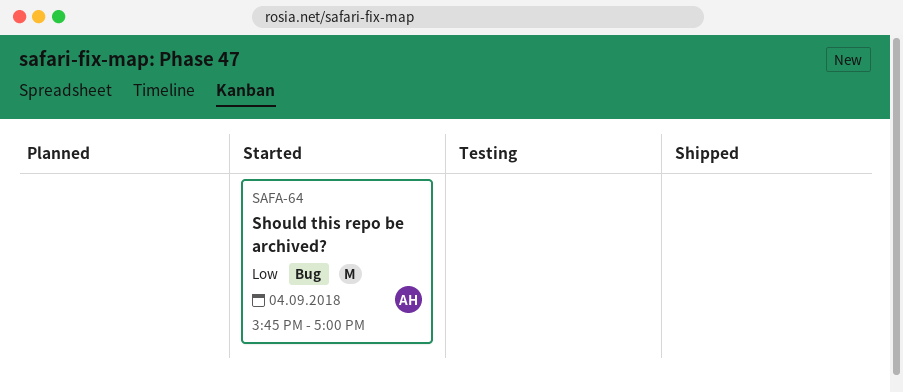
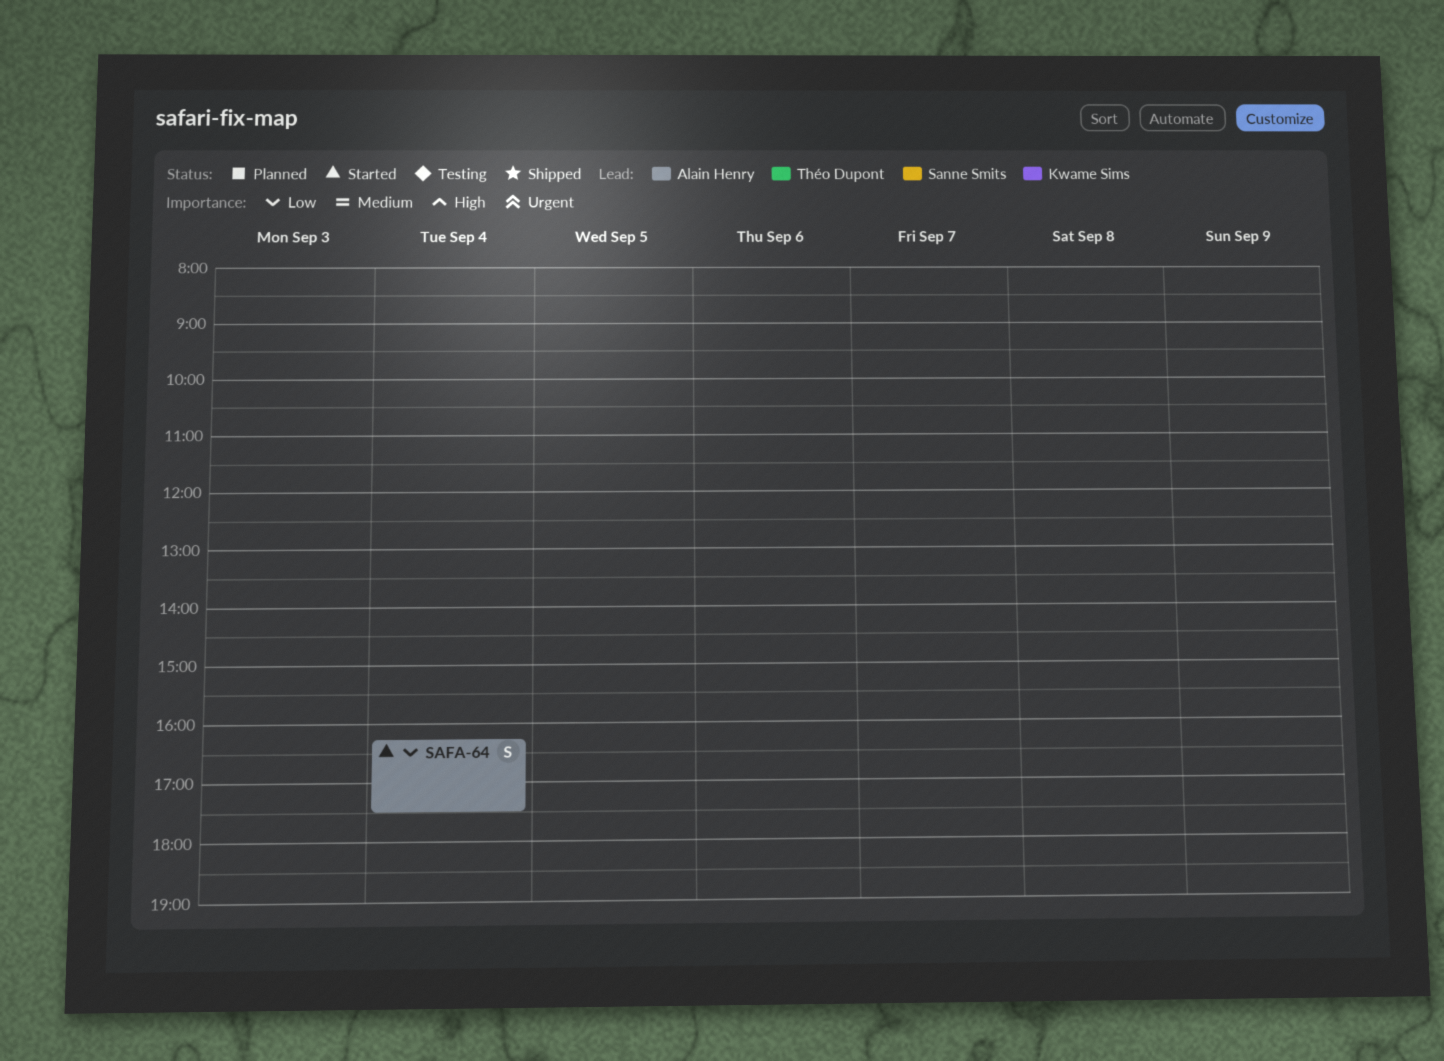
SAFA-64, estimate: M -> S
SAFA-64, begins: 15:45 -> 16:15
SAFA-64, ends: 17:00 -> 17:30

